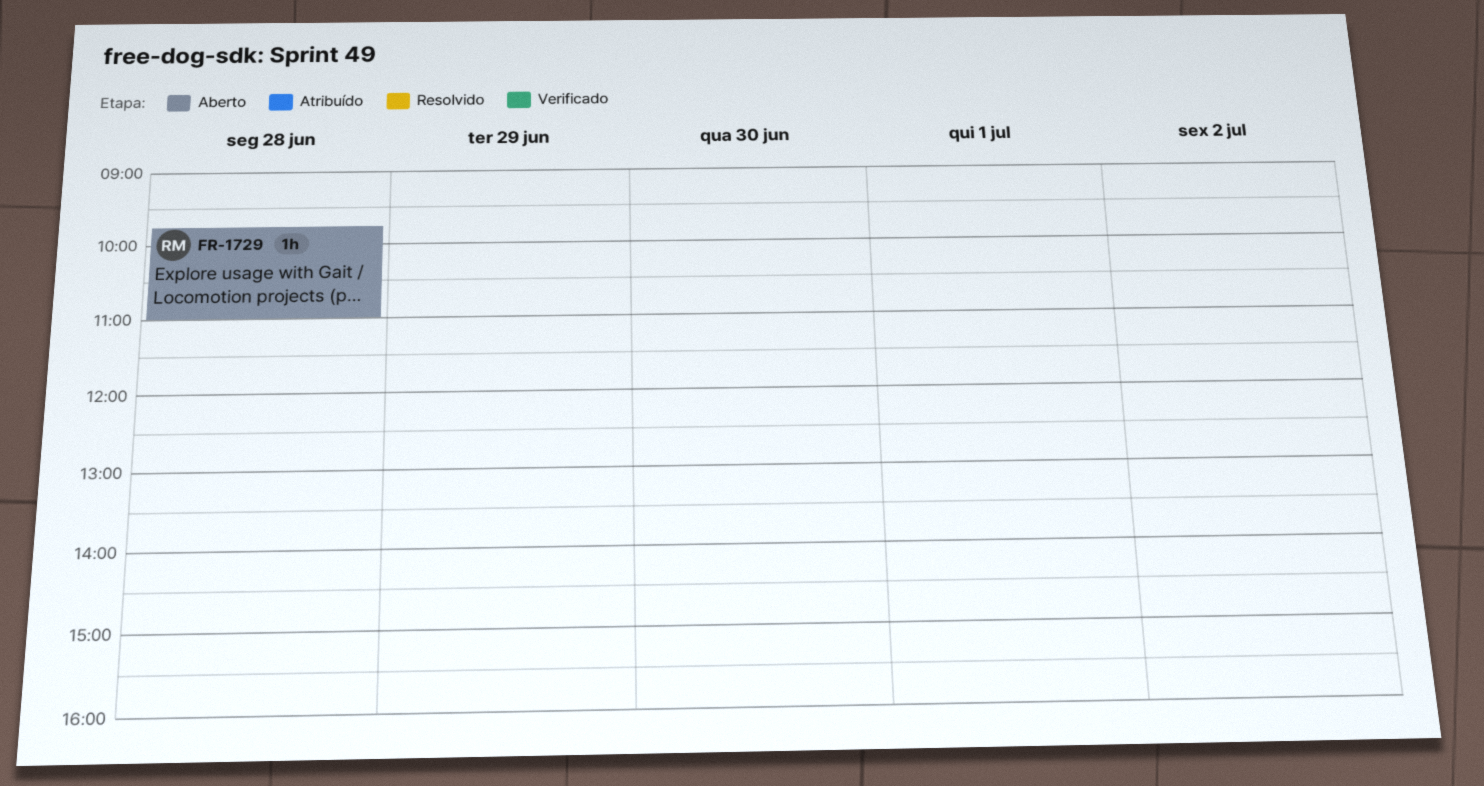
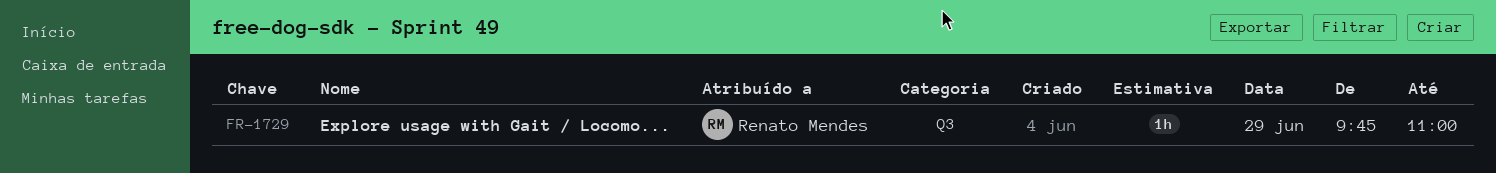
FR-1729, day: Jun 28 -> Jun 29

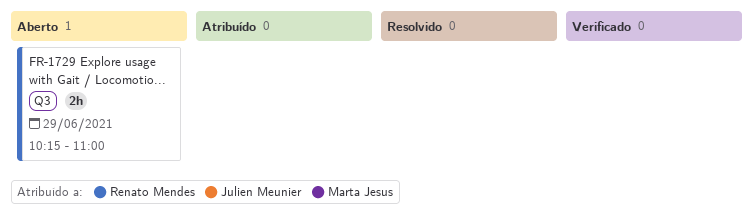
FR-1729, estimate: 1h -> 2h
FR-1729, begins: 09:45 -> 10:15

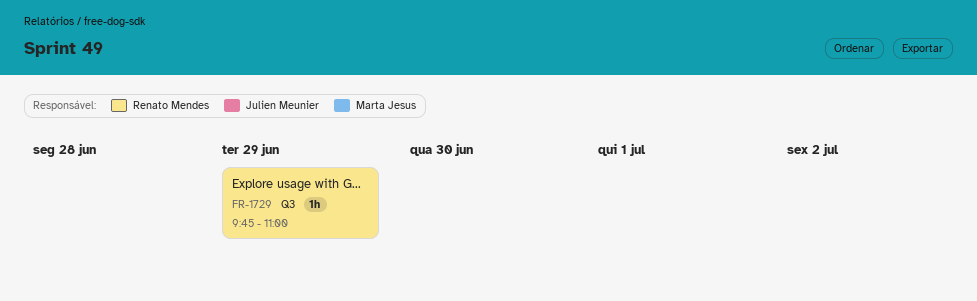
FR-1729, estimate: 2h -> 1h
FR-1729, begins: 10:15 -> 09:45

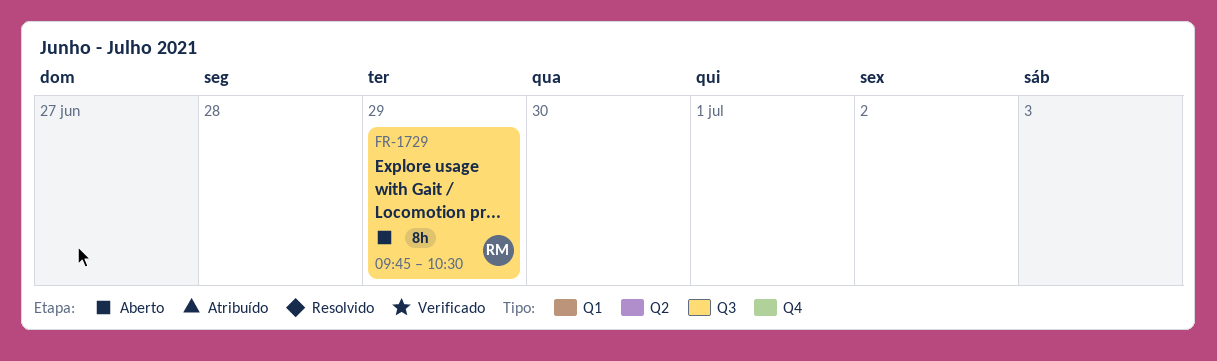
FR-1729, estimate: 1h -> 8h
FR-1729, ends: 11:00 -> 10:30

